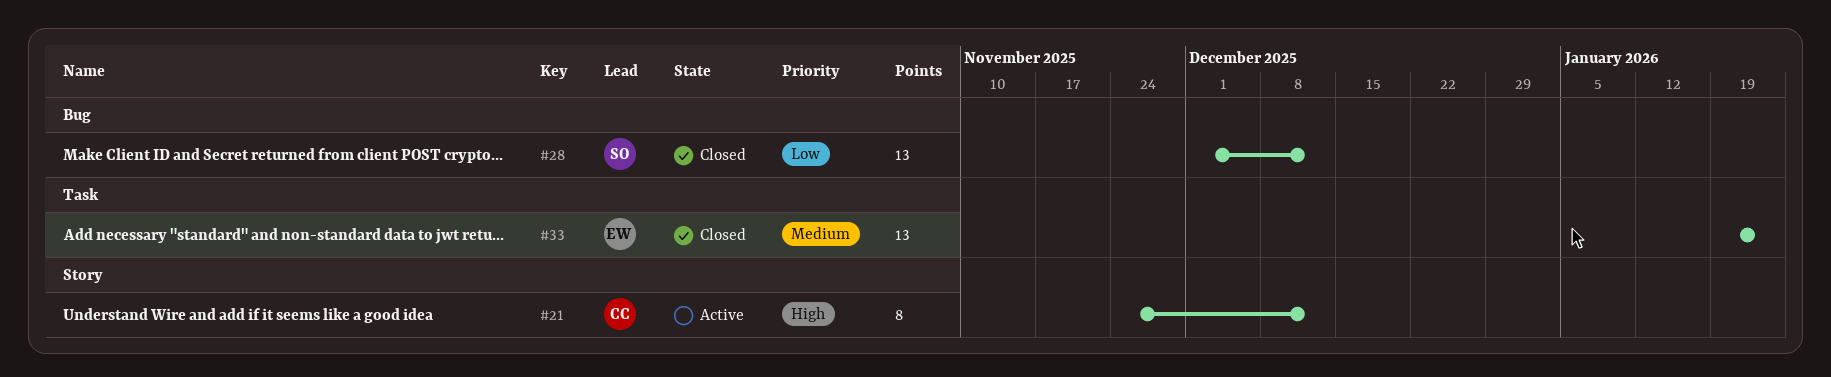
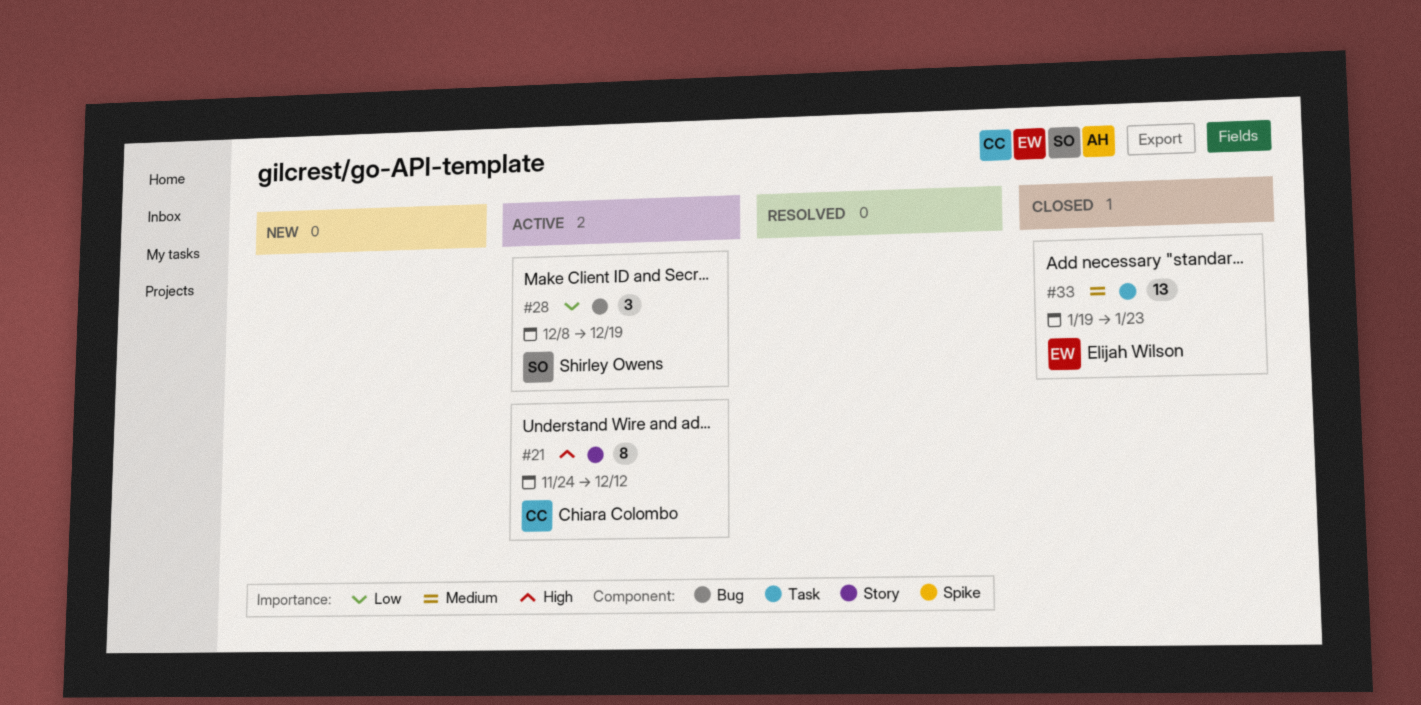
#28, status: Closed -> Active
#28, estimate: 13 -> 3
#28, start: Dec 1 -> Dec 8
#28, due: Dec 12 -> Dec 19

